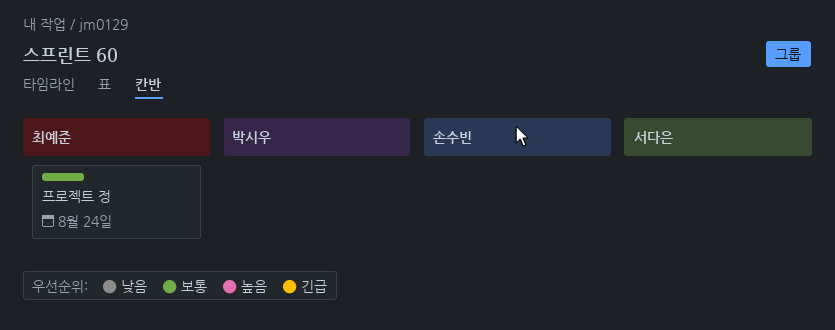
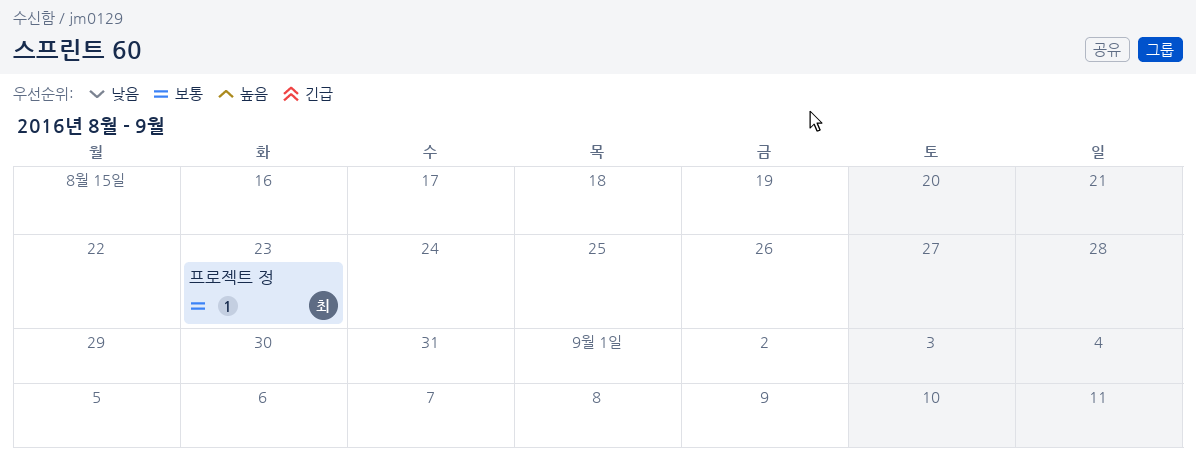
프로젝트 정, due: Aug 24 -> Aug 23

